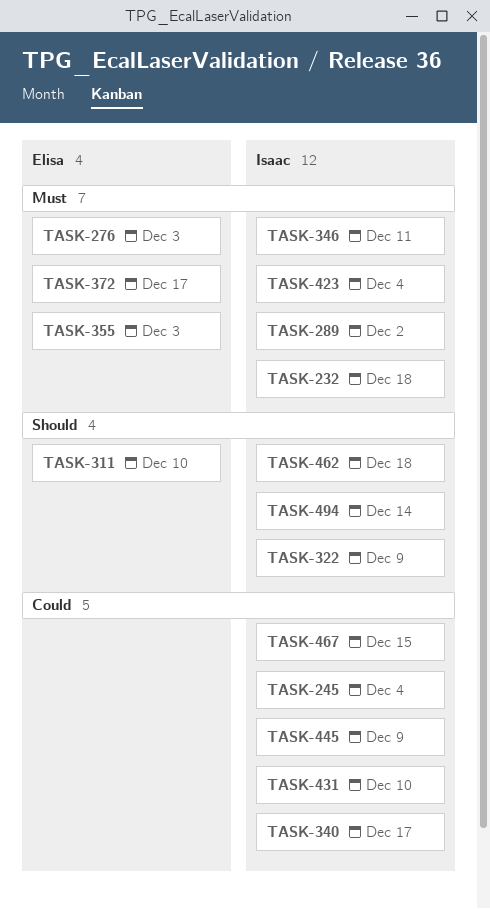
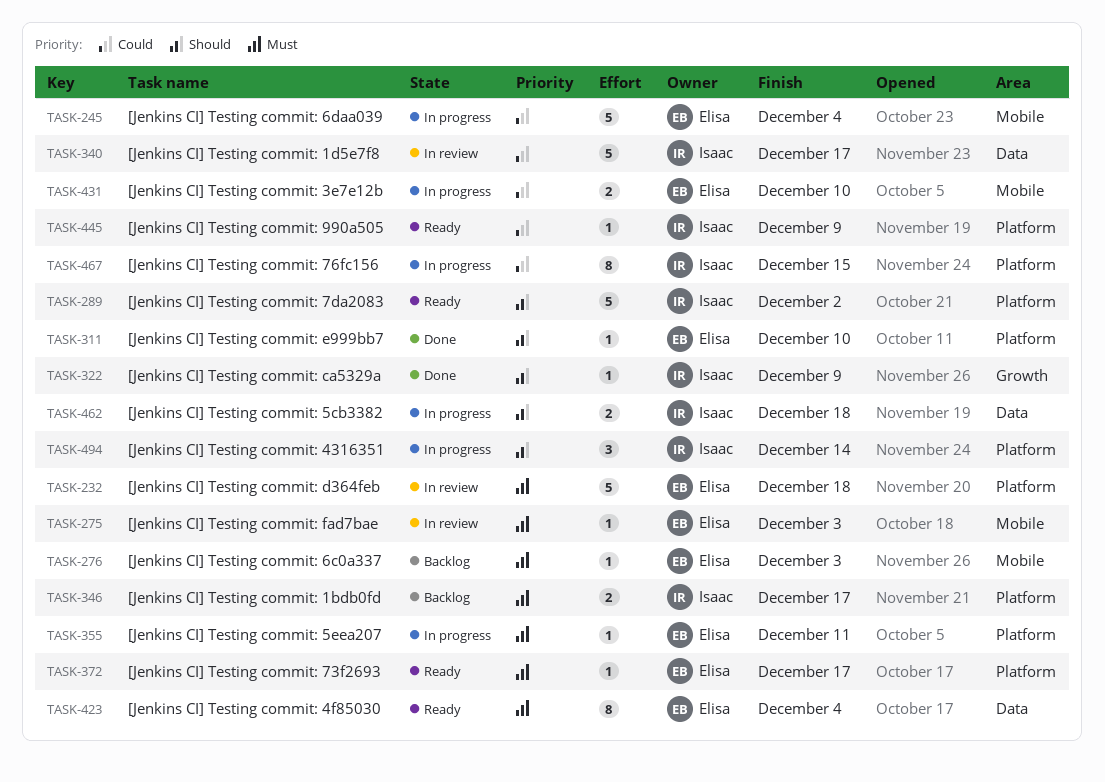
TASK-232, owner: Isaac -> Elisa
TASK-245, owner: Isaac -> Elisa
TASK-275: none -> present
TASK-289, priority: Must -> Should
TASK-346, due: Dec 11 -> Dec 17
TASK-355, due: Dec 3 -> Dec 11
TASK-423, owner: Isaac -> Elisa
TASK-431, owner: Isaac -> Elisa

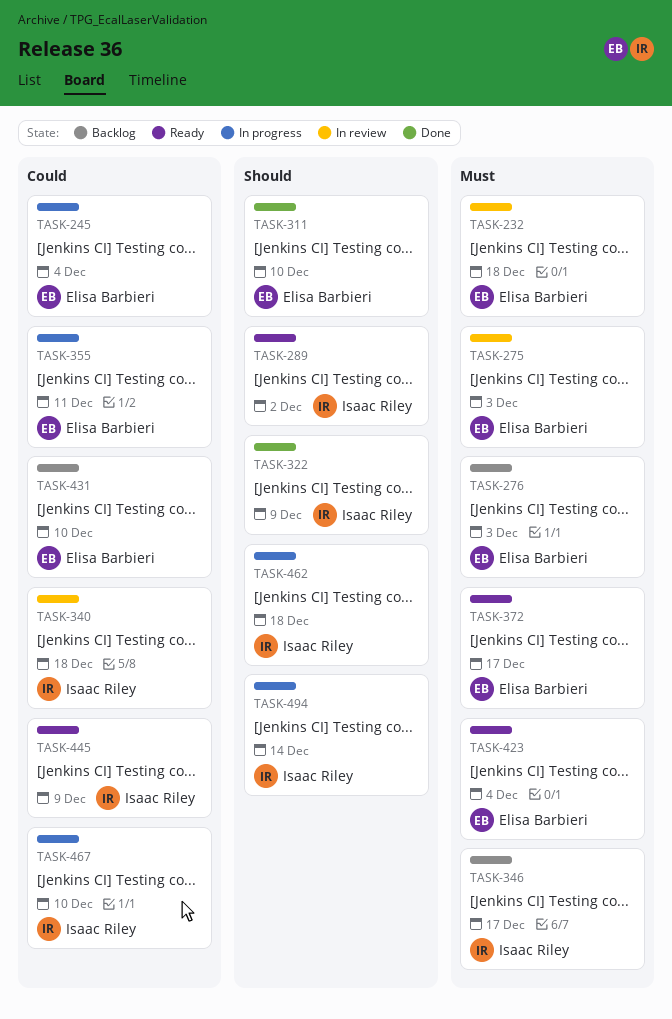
TASK-340, due: Dec 17 -> Dec 18
TASK-355, priority: Must -> Could
TASK-431, status: In progress -> Backlog
TASK-467, due: Dec 15 -> Dec 10

